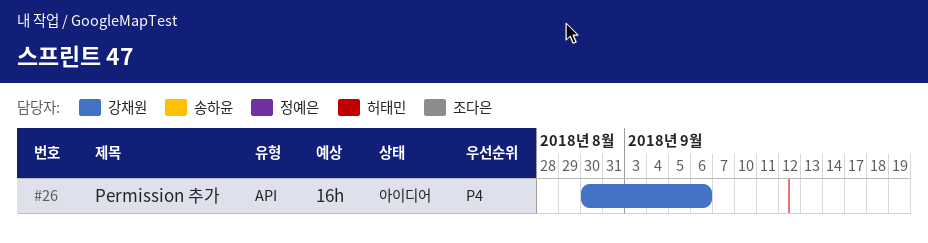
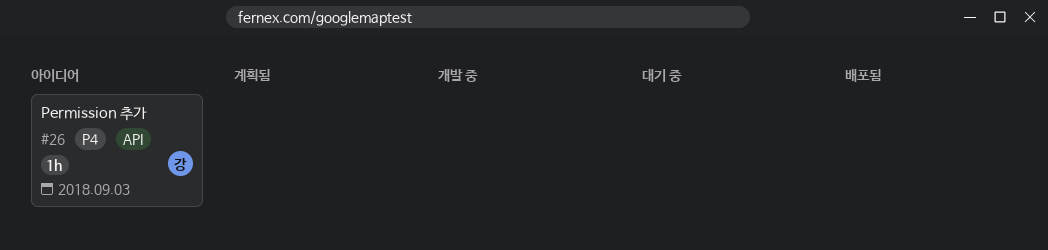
#26, estimate: 16h -> 1h
#26, due: Sep 6 -> Sep 3

